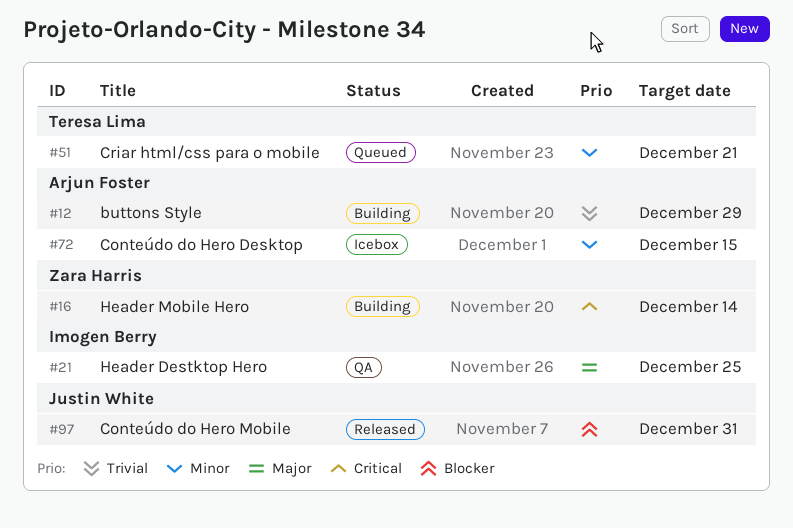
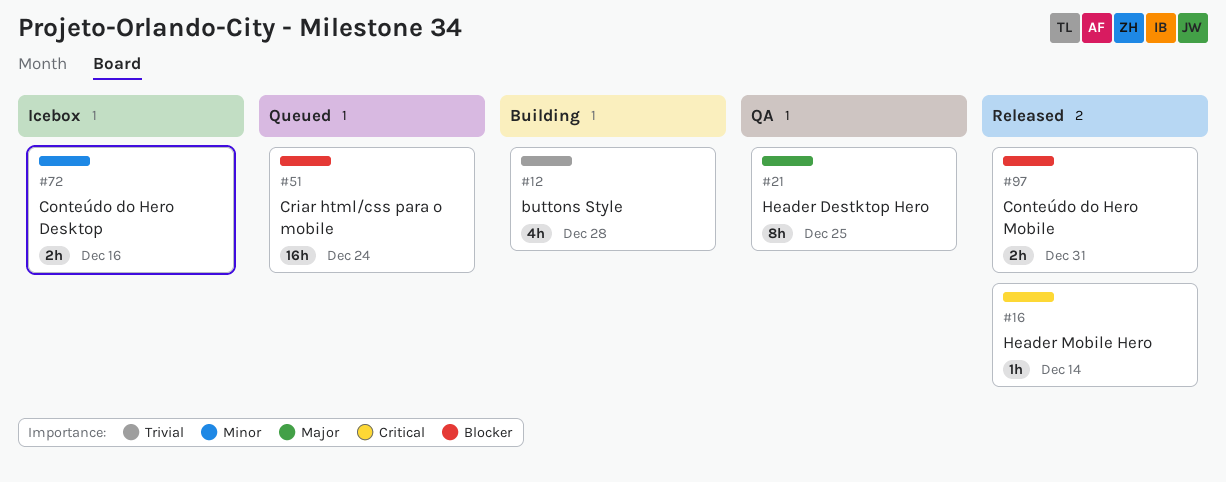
#12, due: Dec 29 -> Dec 28
#16, status: Building -> Released
#51, priority: Minor -> Blocker
#51, due: Dec 21 -> Dec 24
#72, due: Dec 15 -> Dec 16

